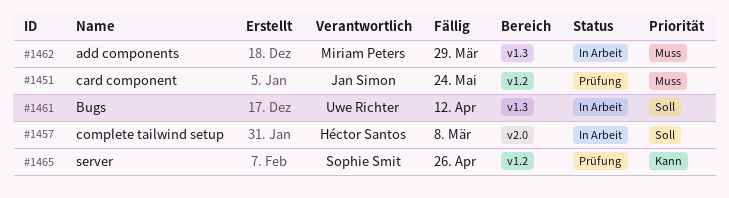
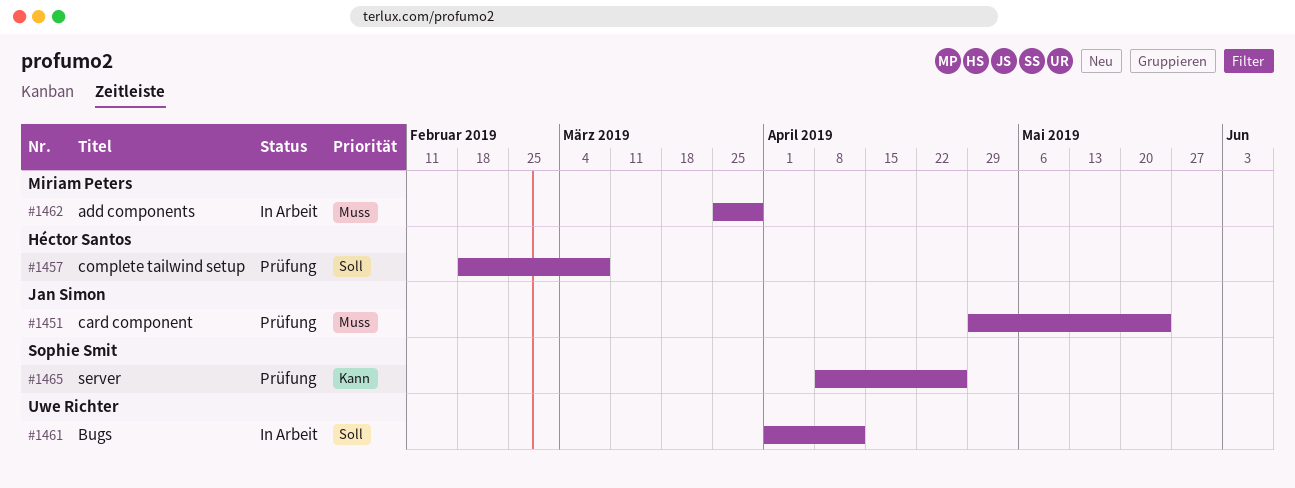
#1457, status: In Arbeit -> Prüfung

